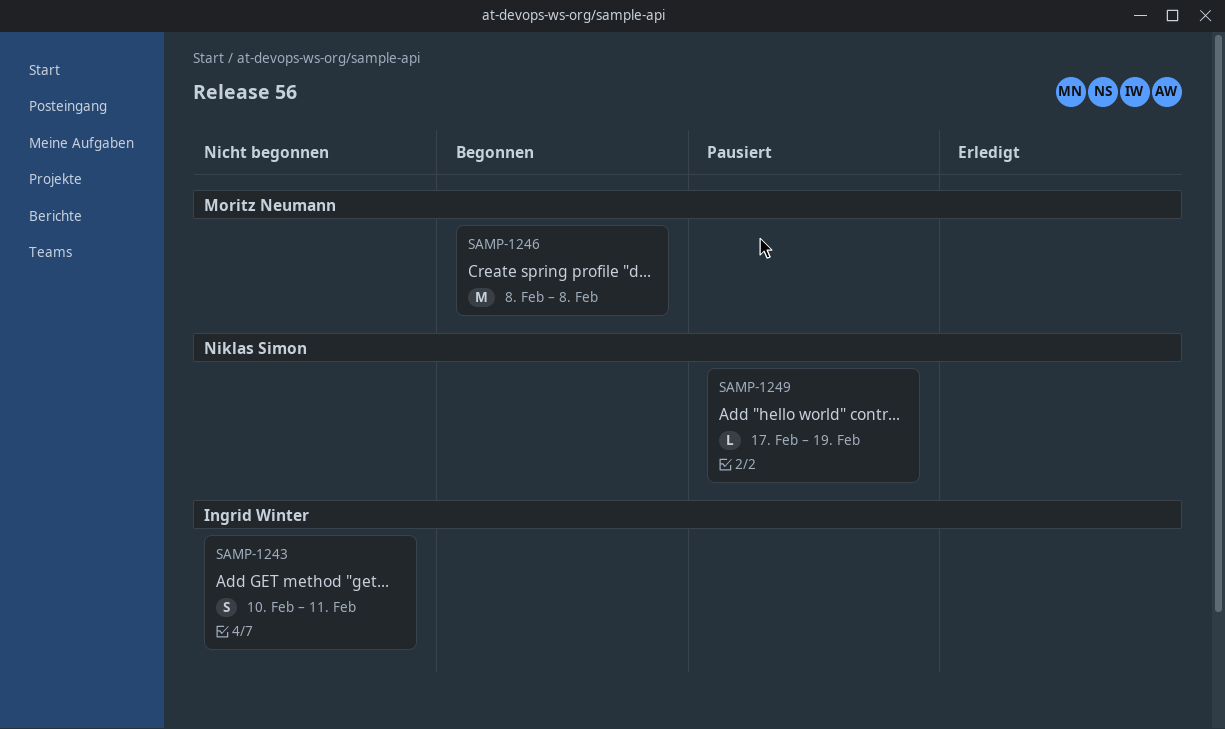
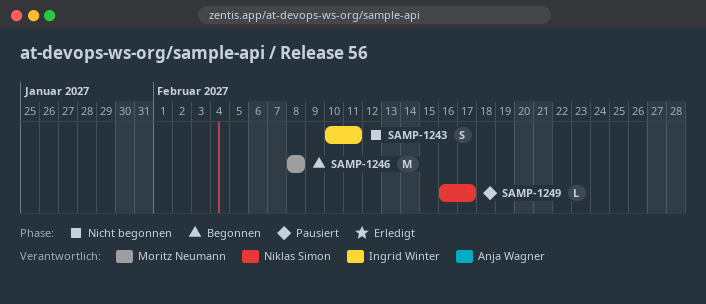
SAMP-1249, start: Feb 17 -> Feb 16
SAMP-1249, due: Feb 19 -> Feb 17

